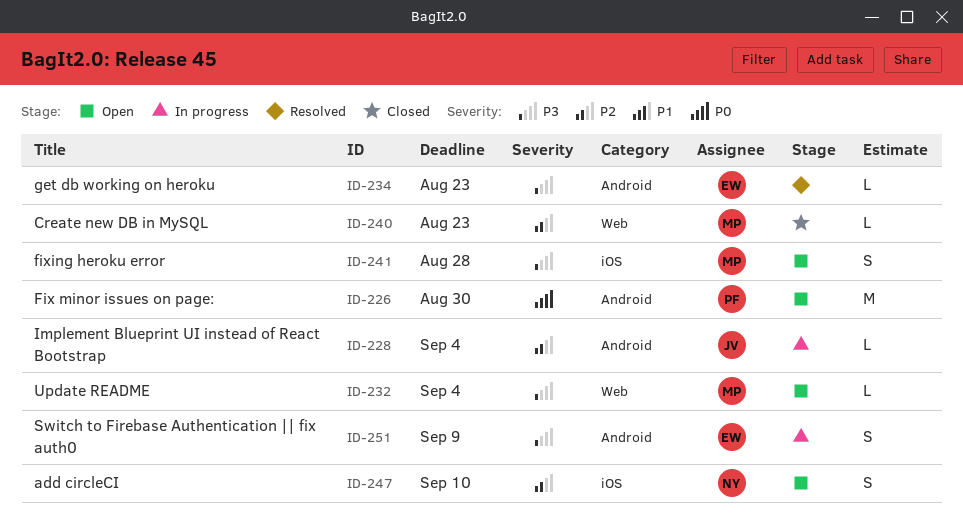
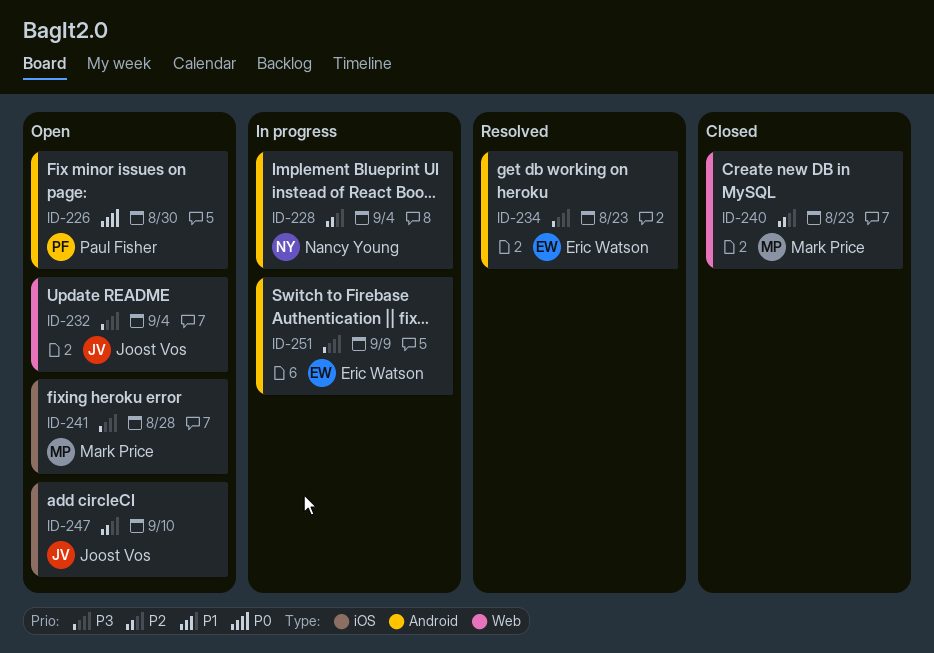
ID-228, owner: Joost Vos -> Nancy Young
ID-232, owner: Mark Price -> Joost Vos
ID-247, owner: Nancy Young -> Joost Vos

